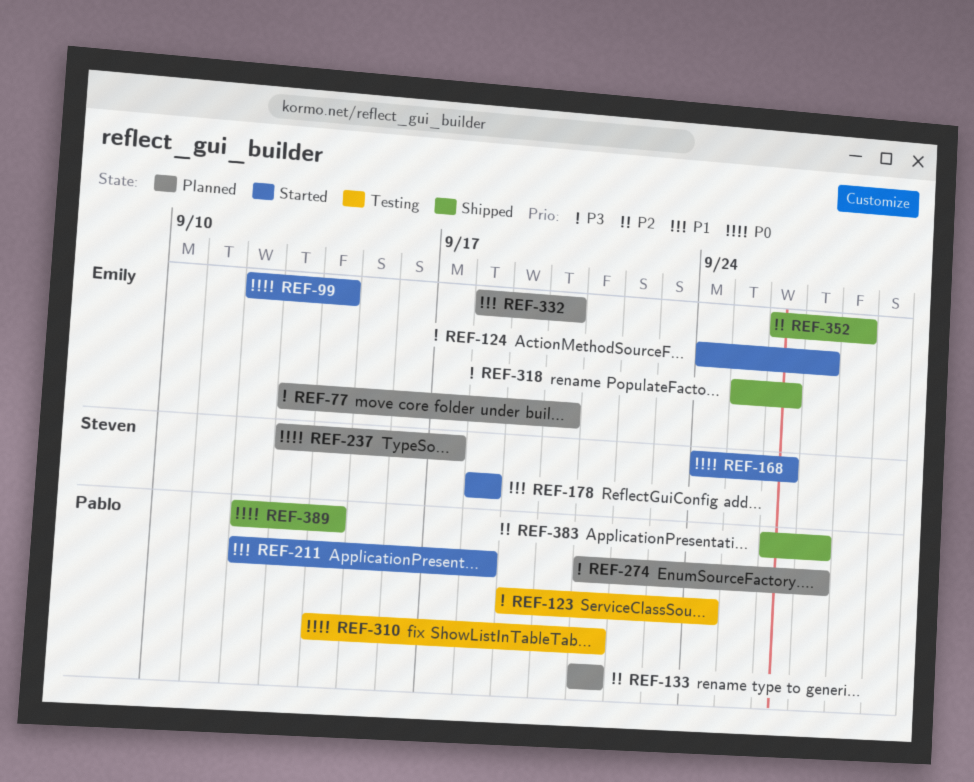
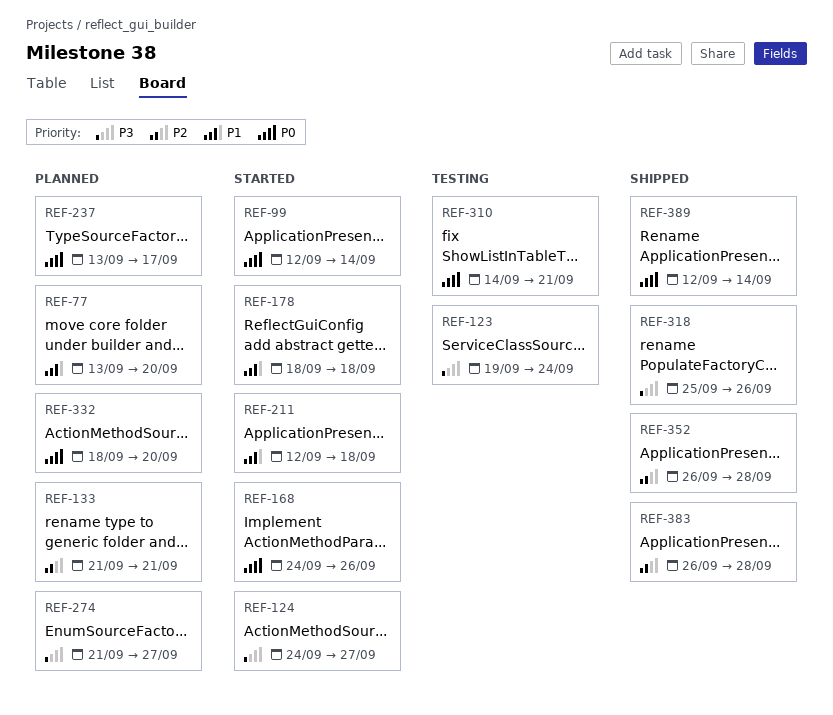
REF-77, priority: P3 -> P1
REF-332, priority: P1 -> P0
REF-383, due: Sep 27 -> Sep 28

